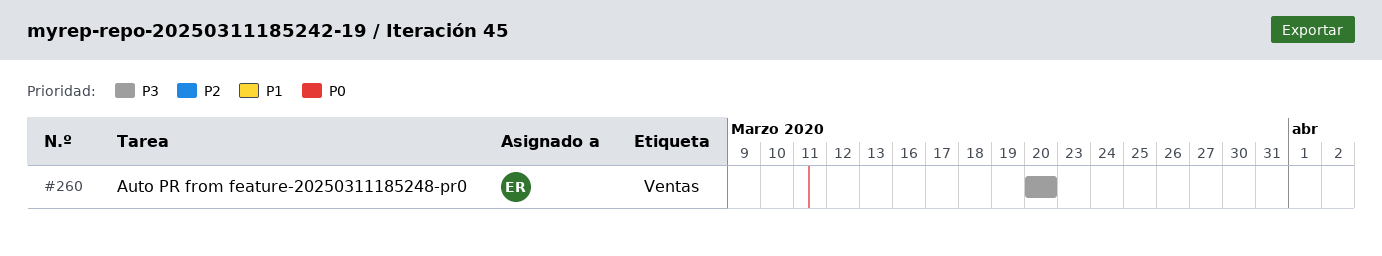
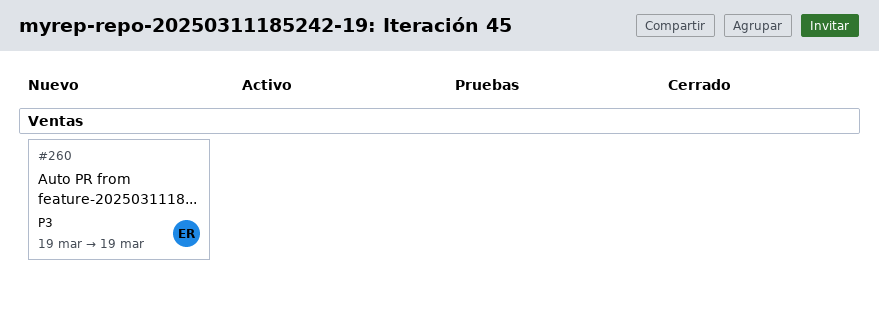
#260, start: Mar 20 -> Mar 19
#260, due: Mar 20 -> Mar 19

